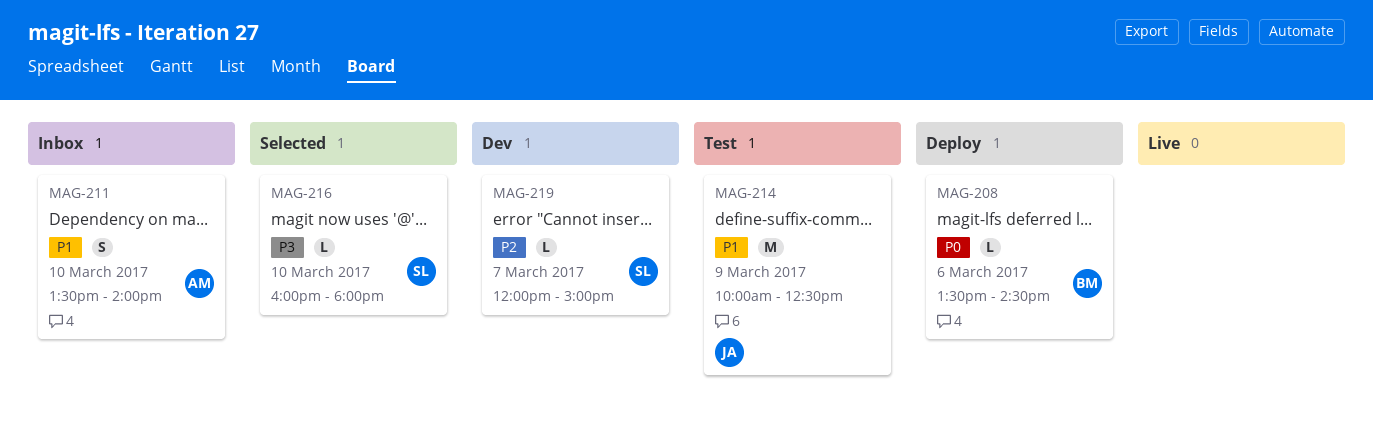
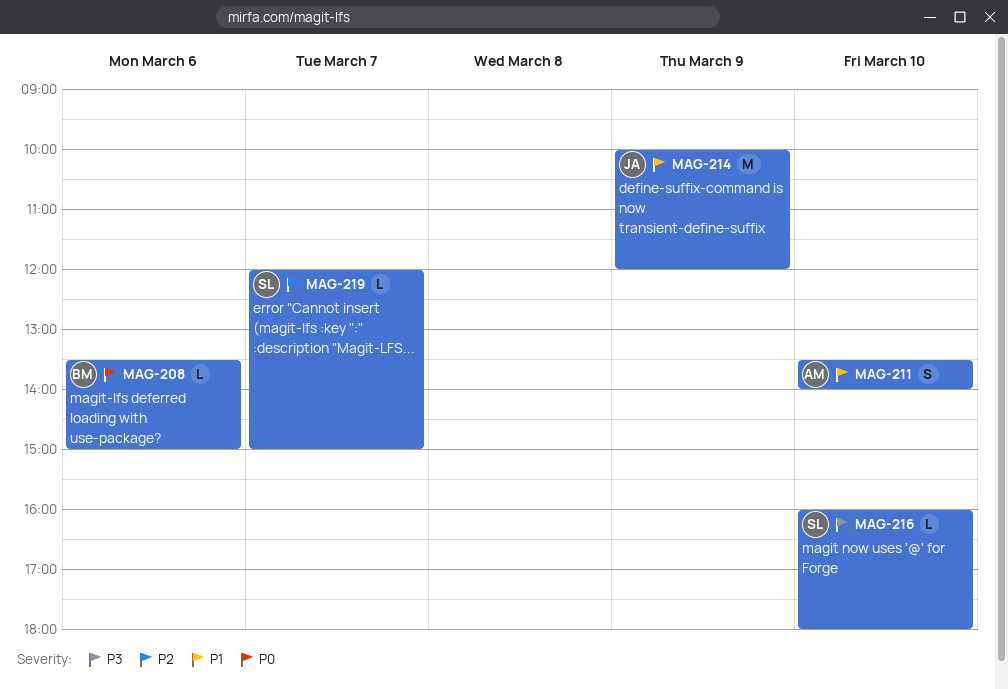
MAG-208, ends: 14:30 -> 15:00
MAG-214, ends: 12:30 -> 12:00

